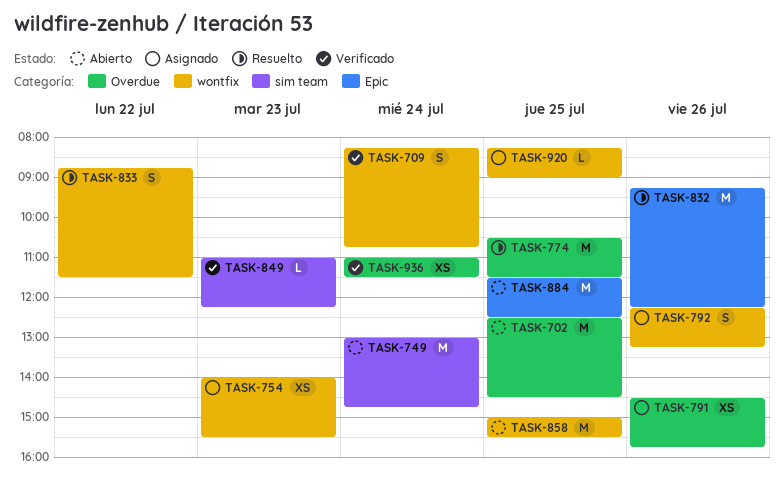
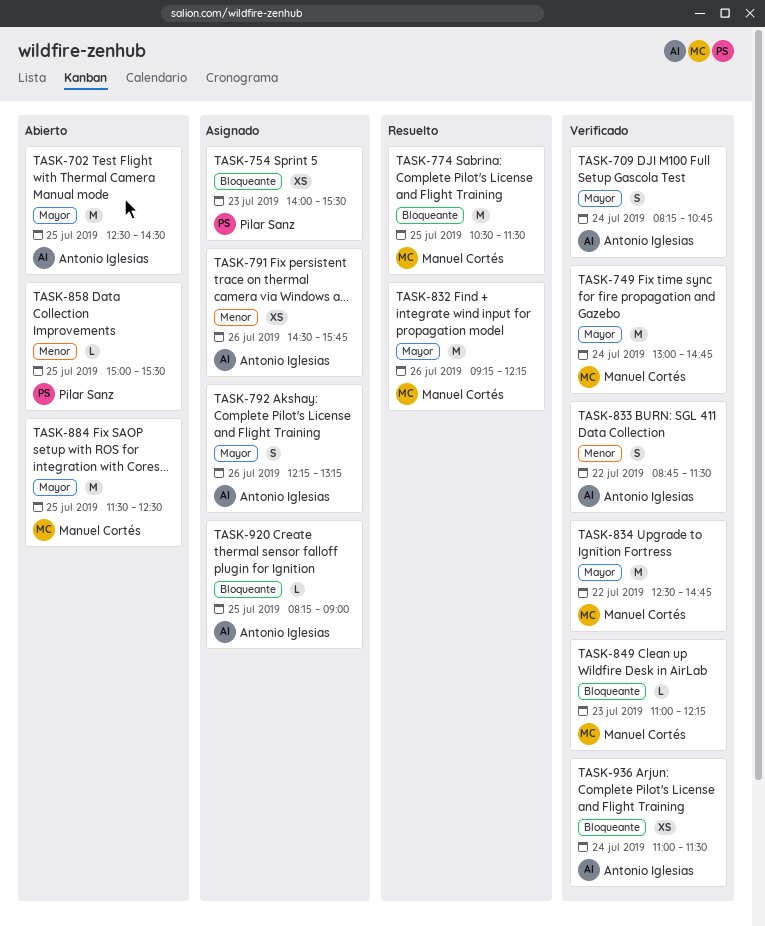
TASK-749, status: Abierto -> Verificado
TASK-833, status: Resuelto -> Verificado
TASK-834: none -> present
TASK-858, estimate: M -> L

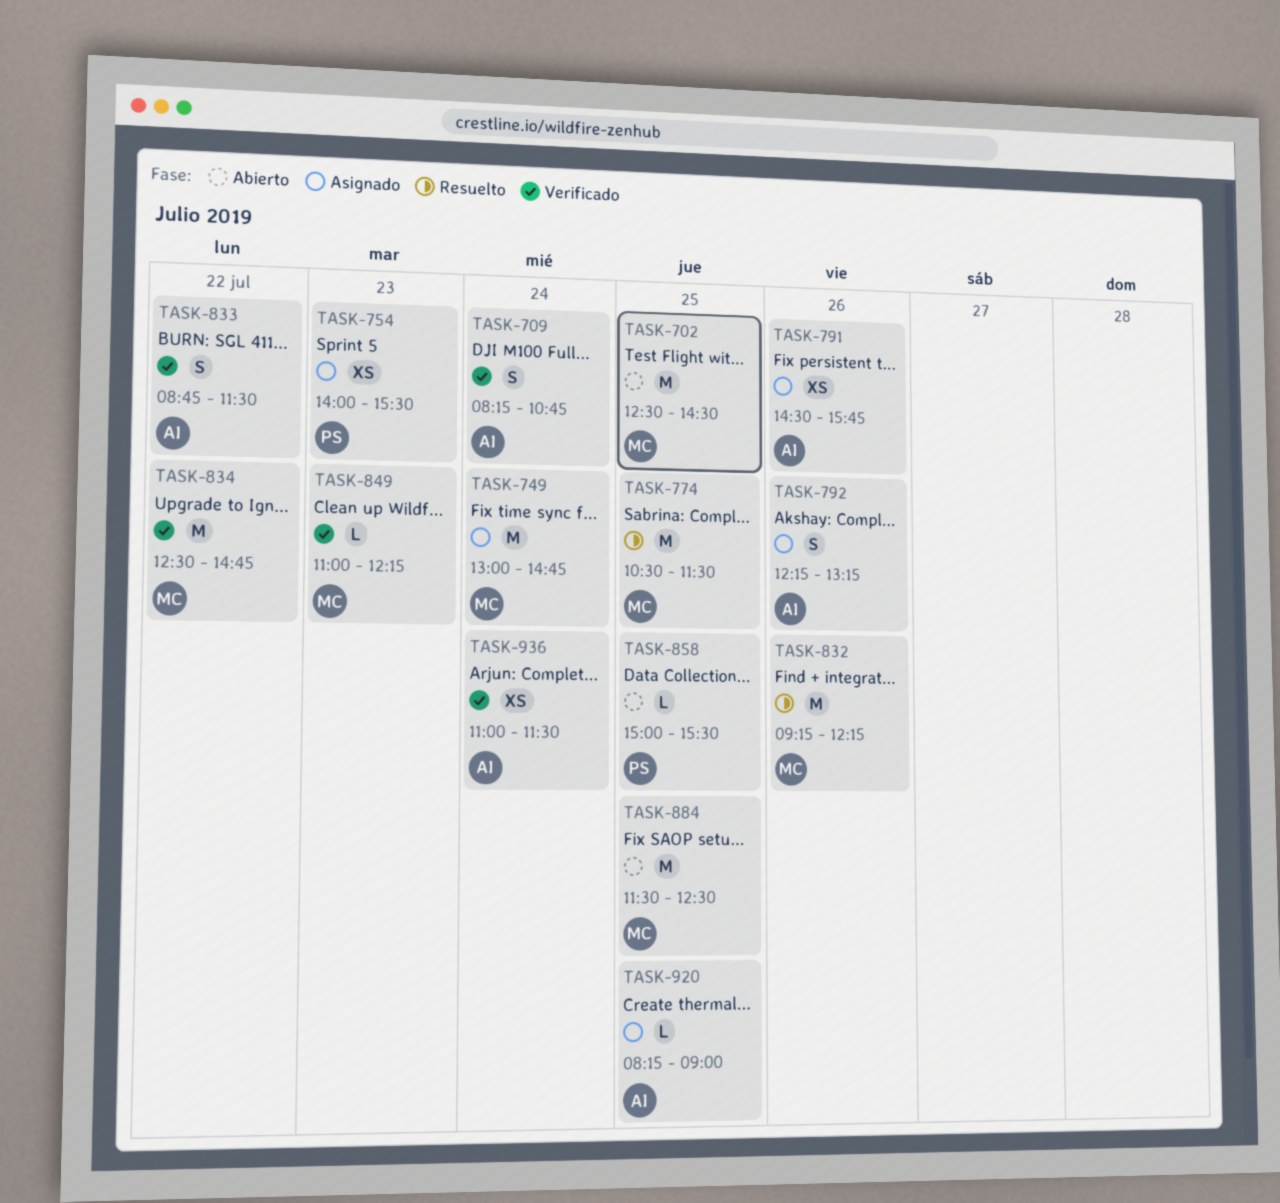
TASK-702, owner: Antonio Iglesias -> Manuel Cortés
TASK-749, status: Verificado -> Asignado

